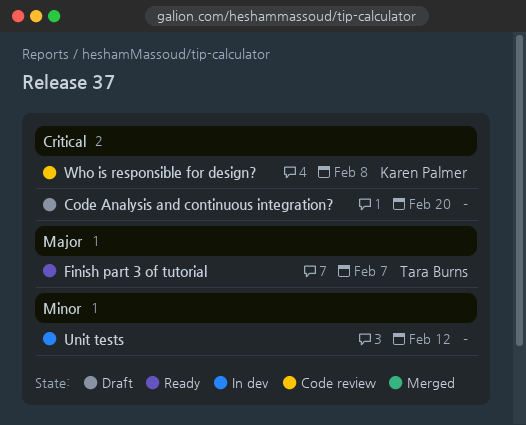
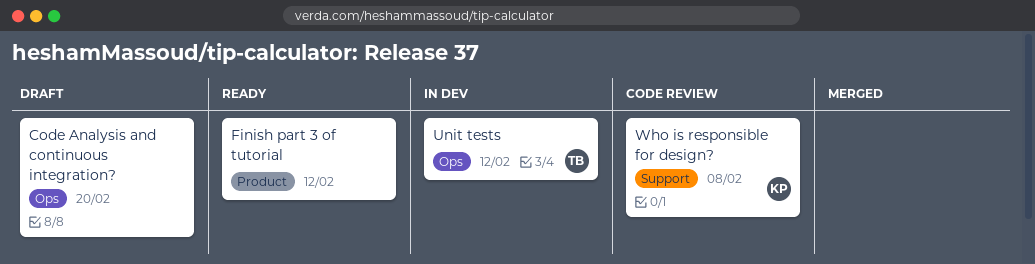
Finish part 3 of tutorial, owner: Tara Burns -> none
Finish part 3 of tutorial, due: Feb 7 -> Feb 12
Unit tests, owner: none -> Tara Burns

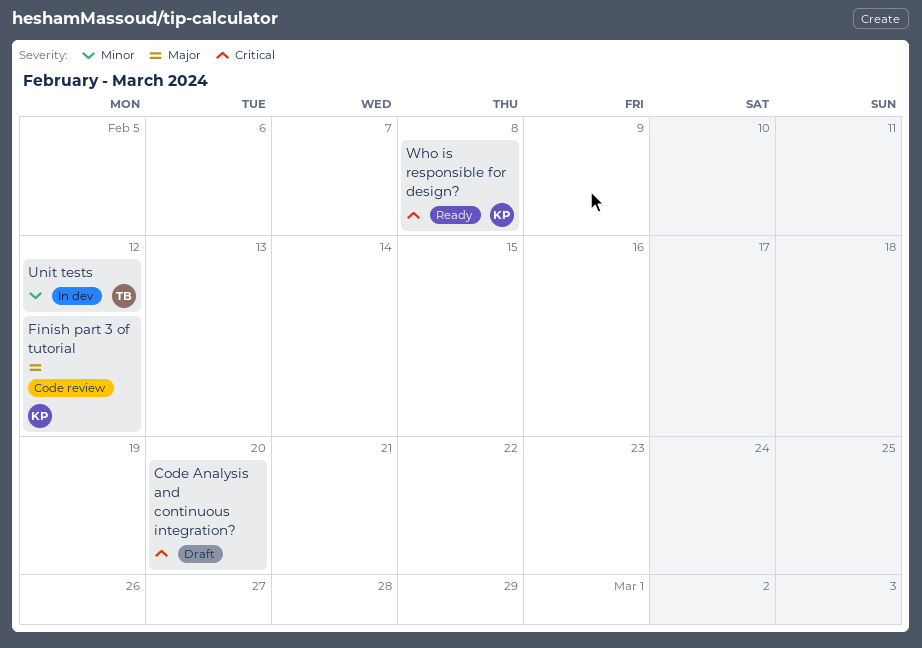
Finish part 3 of tutorial, status: Ready -> Code review
Finish part 3 of tutorial, owner: none -> KP
Who is responsible for design?, status: Code review -> Ready

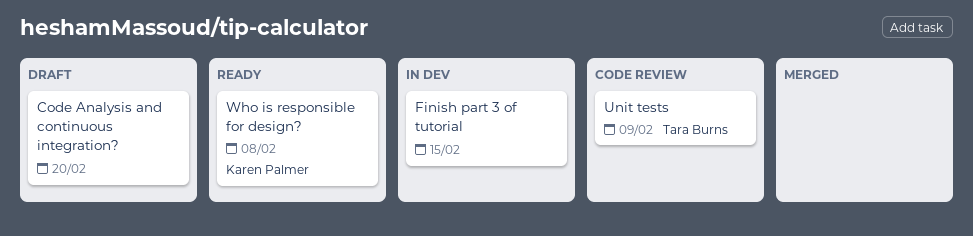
Finish part 3 of tutorial, status: Code review -> In dev
Finish part 3 of tutorial, owner: Karen Palmer -> none
Finish part 3 of tutorial, due: Feb 12 -> Feb 15
Unit tests, status: In dev -> Code review
Unit tests, due: Feb 12 -> Feb 9

